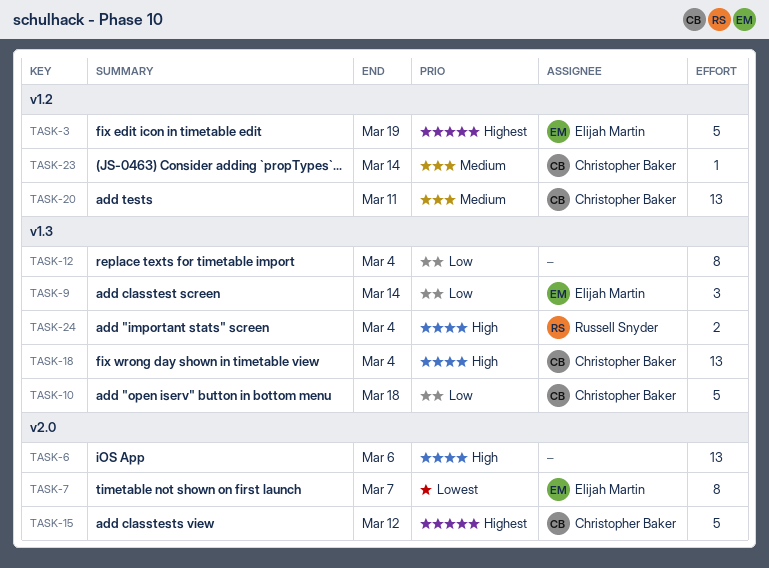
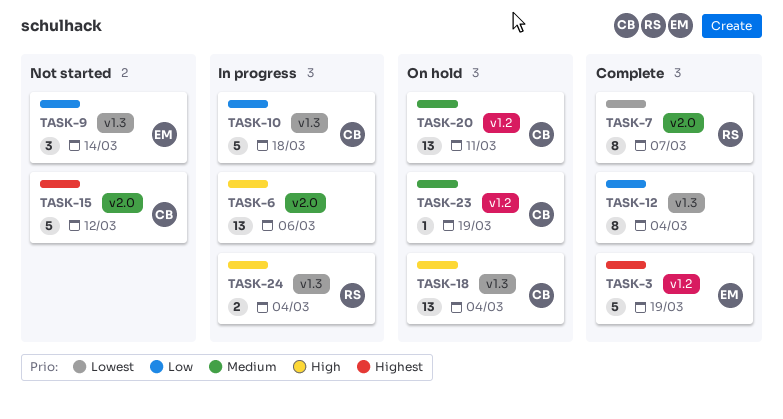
TASK-7, owner: Elijah Martin -> Russell Snyder
TASK-23, due: Mar 14 -> Mar 19

